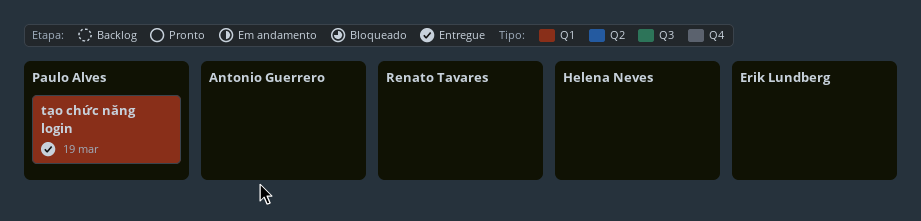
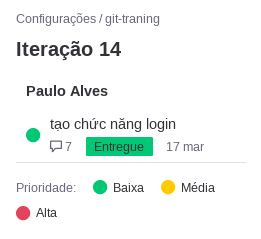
tạo chức năng login, due: Mar 19 -> Mar 17

